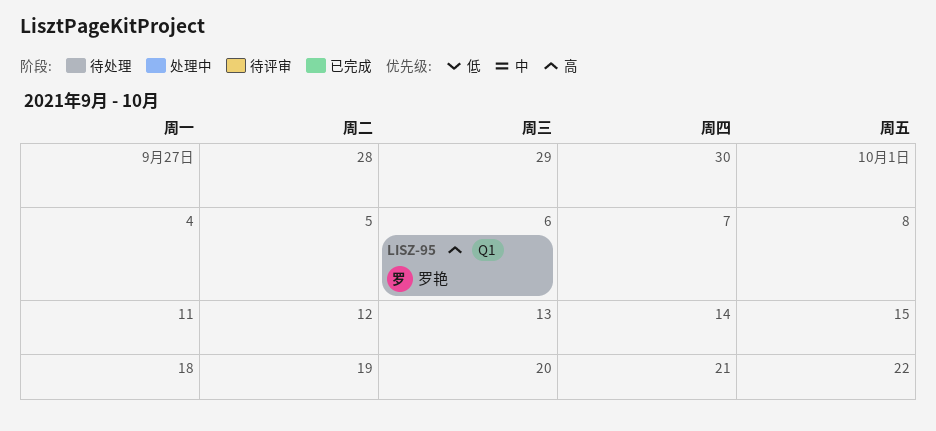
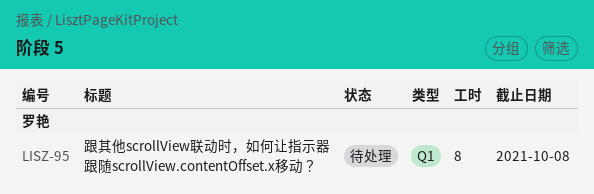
LISZ-95, due: Oct 6 -> Oct 8

